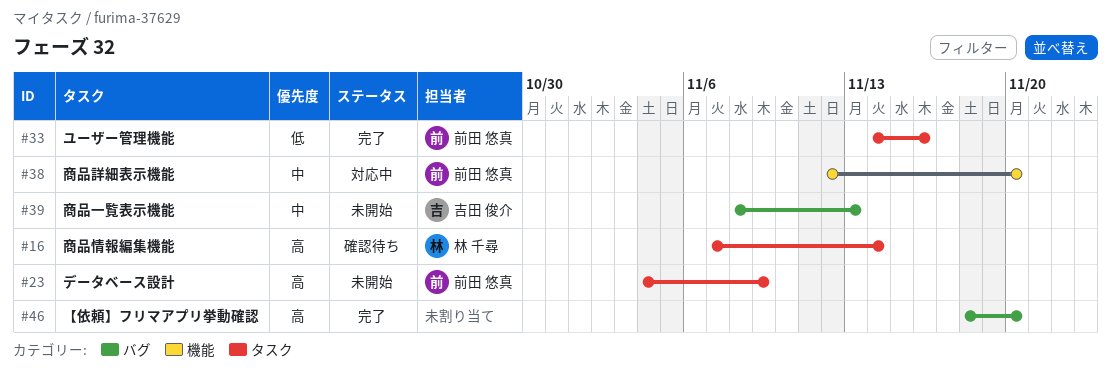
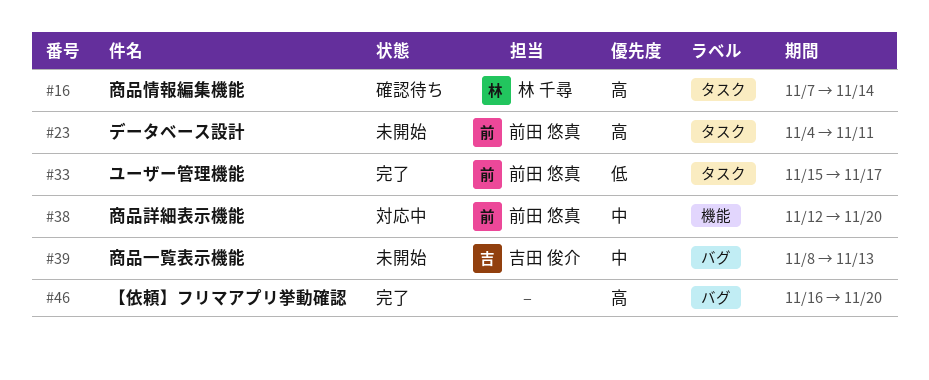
#23, due: Nov 9 -> Nov 11
#33, start: Nov 14 -> Nov 15
#33, due: Nov 16 -> Nov 17
#46, start: Nov 18 -> Nov 16

